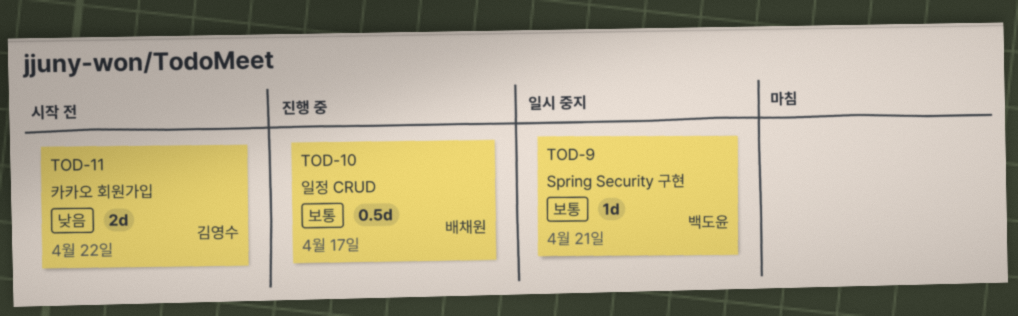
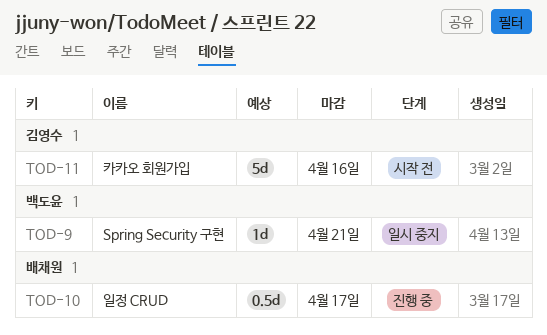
TOD-11, estimate: 2d -> 5d
TOD-11, due: Apr 22 -> Apr 16

